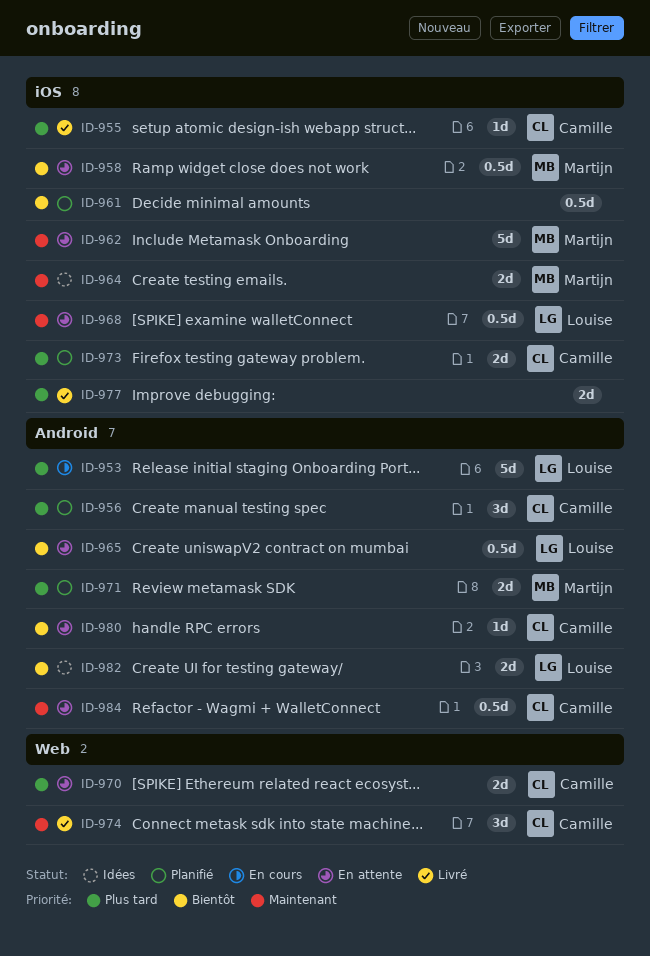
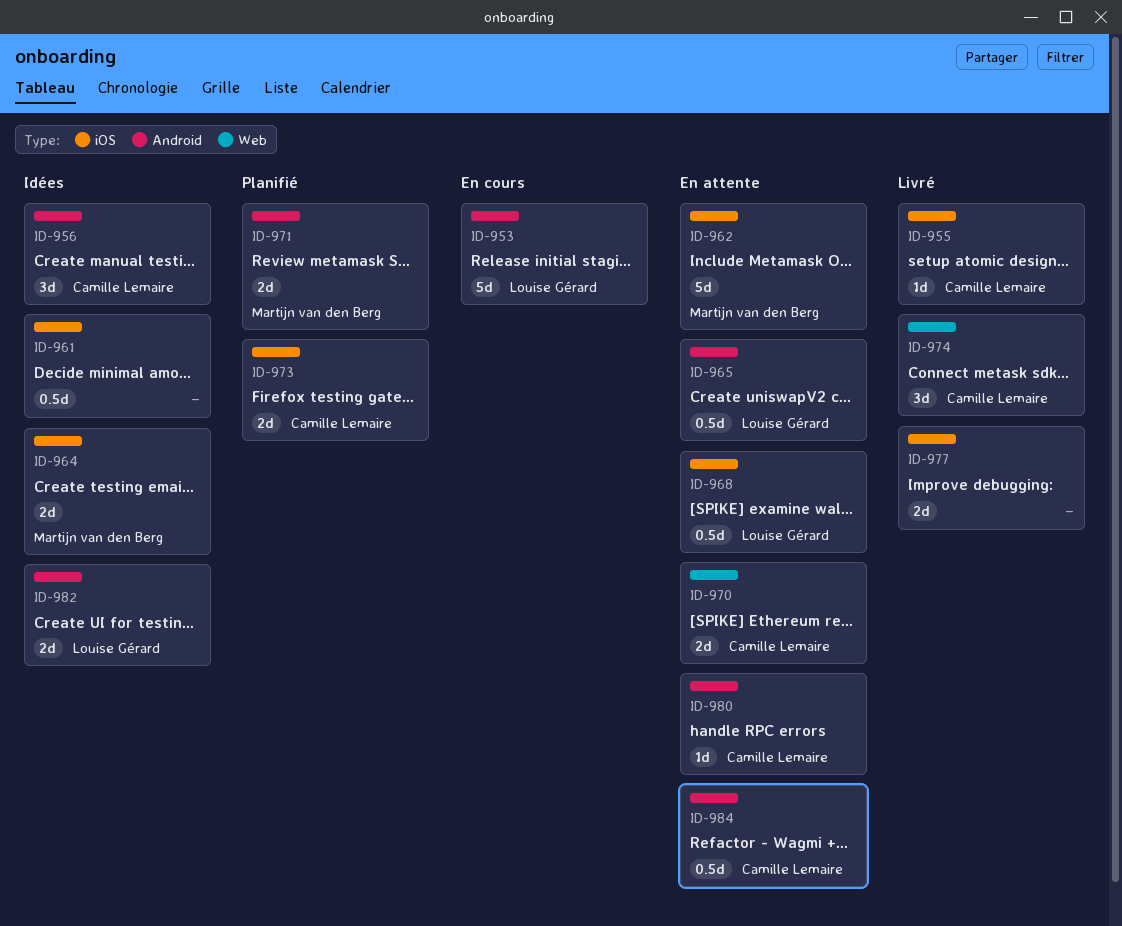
ID-956, status: Planifié -> Idées
ID-958: present -> none
ID-961, status: Planifié -> Idées

